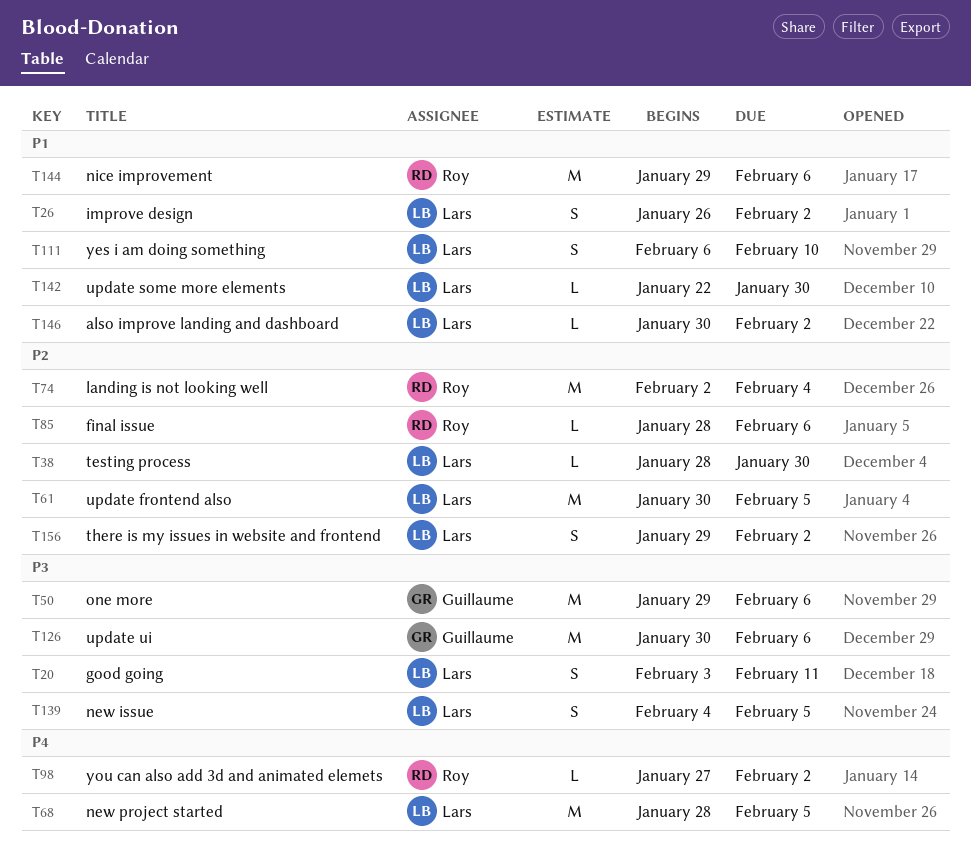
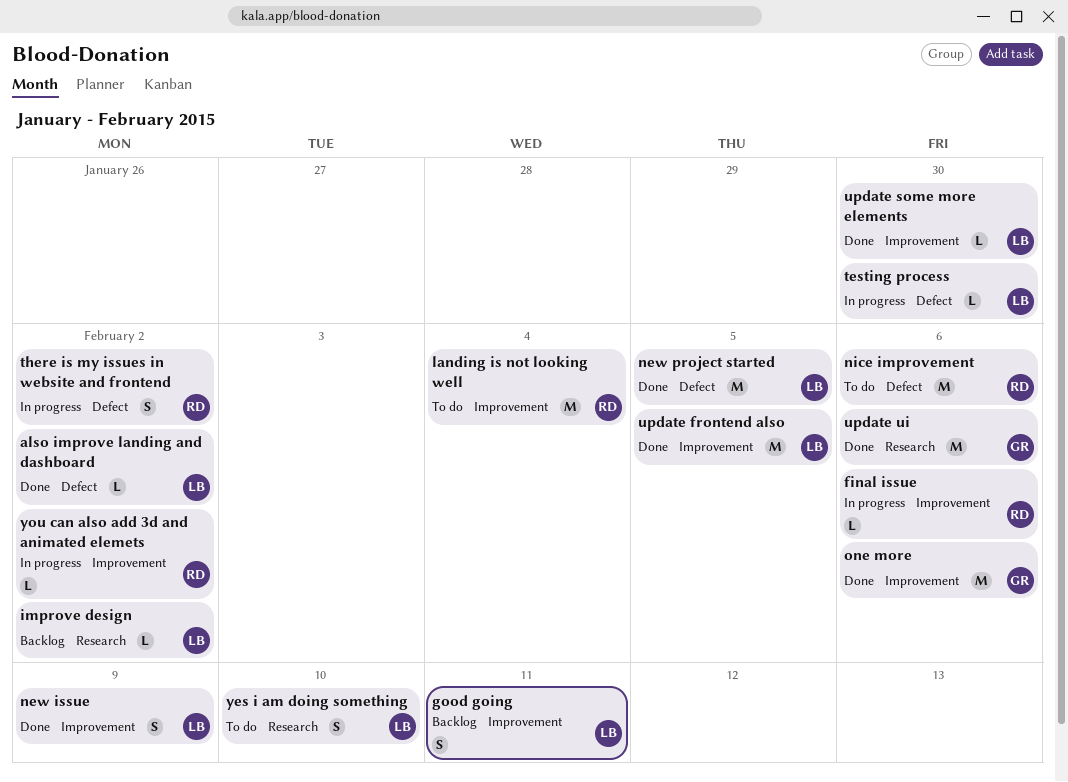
improve design, estimate: S -> L
new issue, due: Feb 5 -> Feb 9
there is my issues in website and frontend, owner: Lars -> Roy

